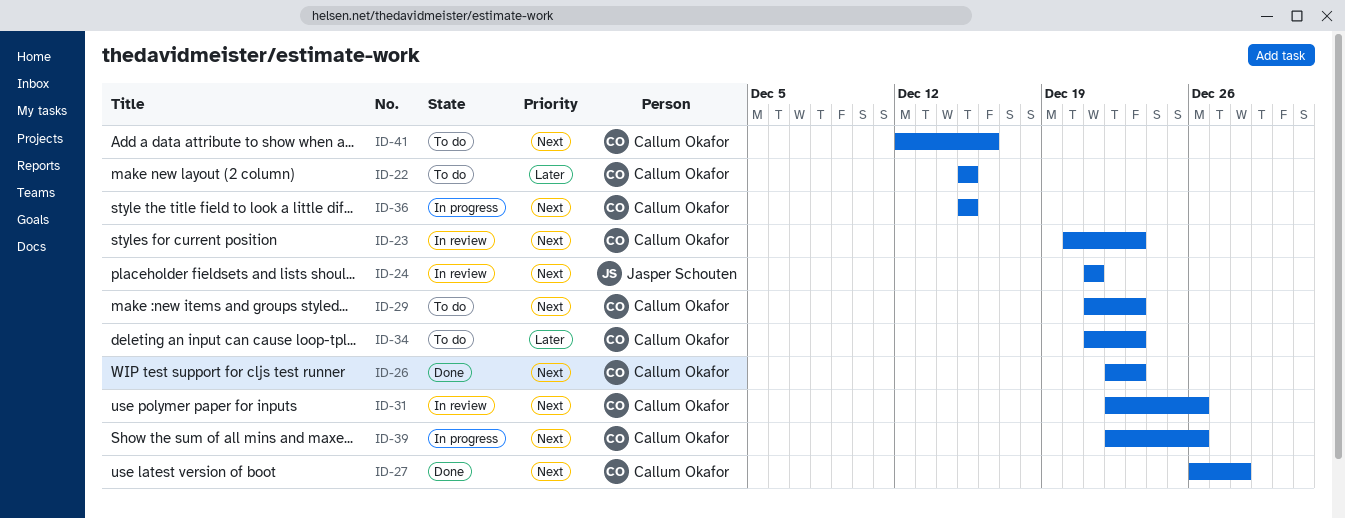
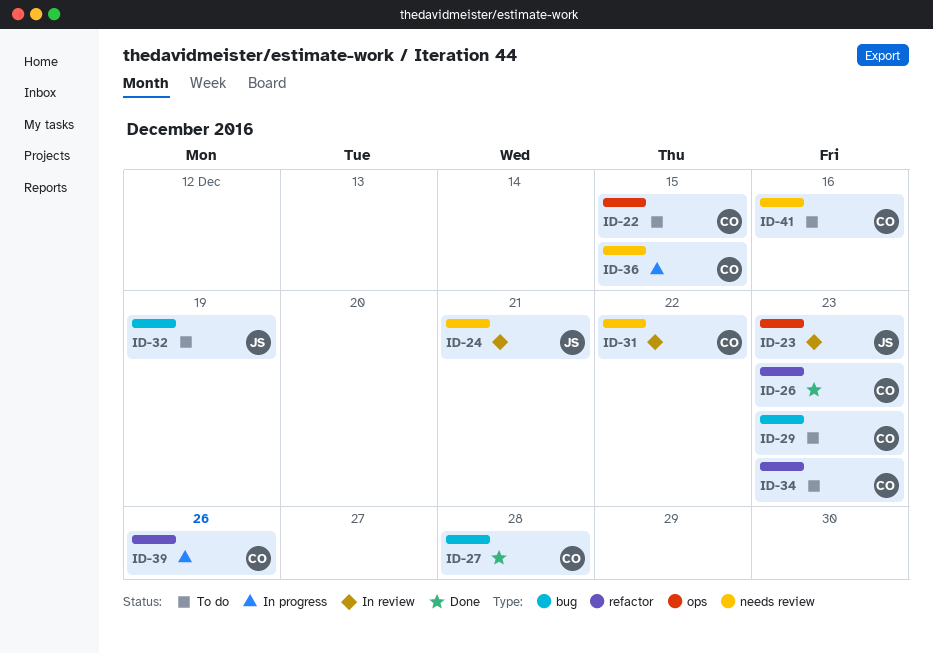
ID-23, owner: Callum Okafor -> Jasper Schouten
ID-31, due: Dec 26 -> Dec 22
ID-32: none -> present

